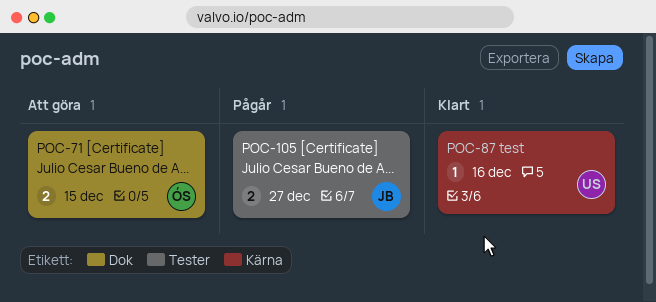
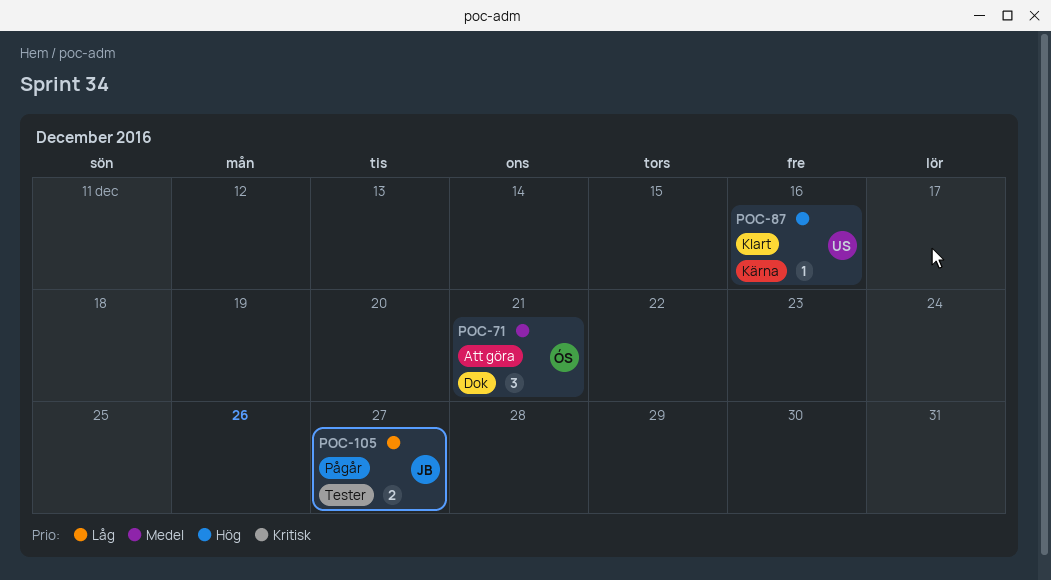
POC-71, estimate: 2 -> 3
POC-71, due: Dec 15 -> Dec 21

